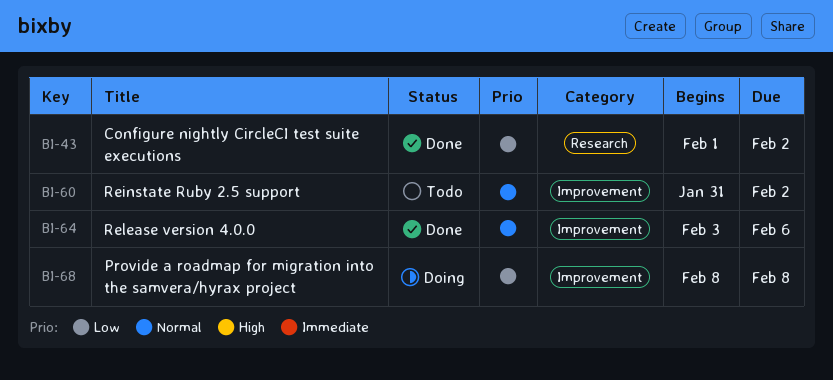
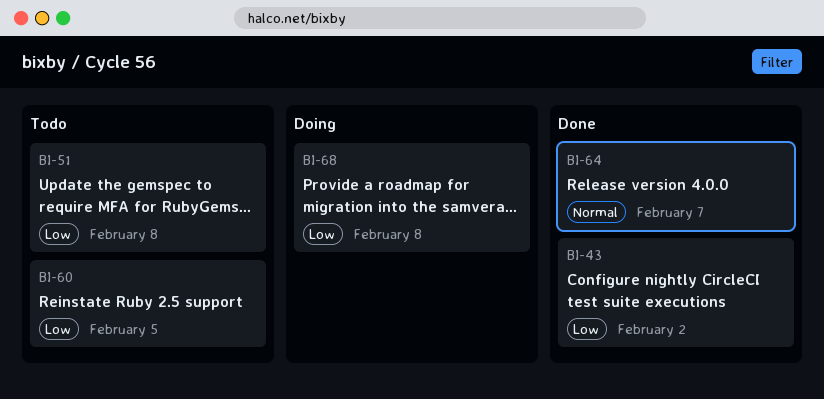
BI-51: none -> present
BI-60, priority: Normal -> Low
BI-60, due: Feb 2 -> Feb 5
BI-64, due: Feb 6 -> Feb 7

